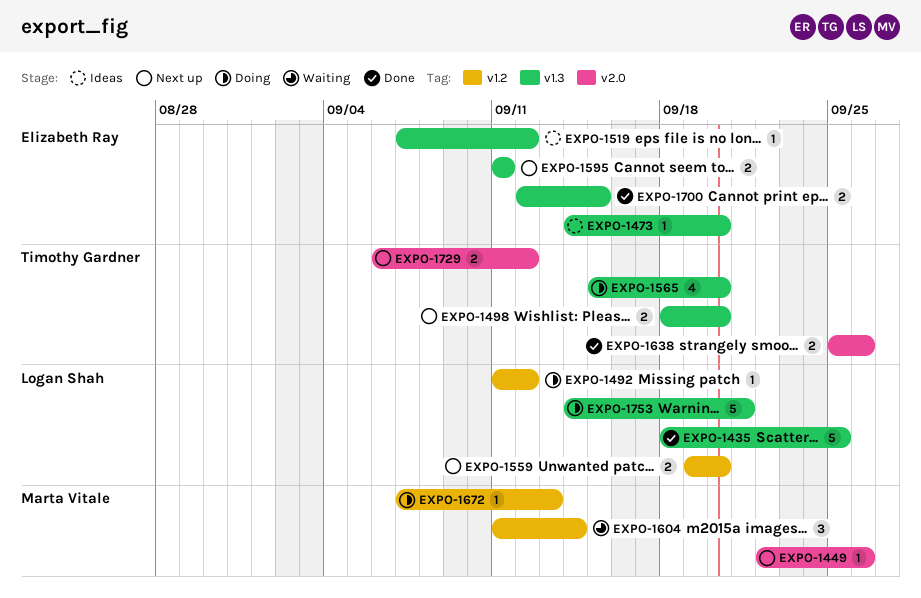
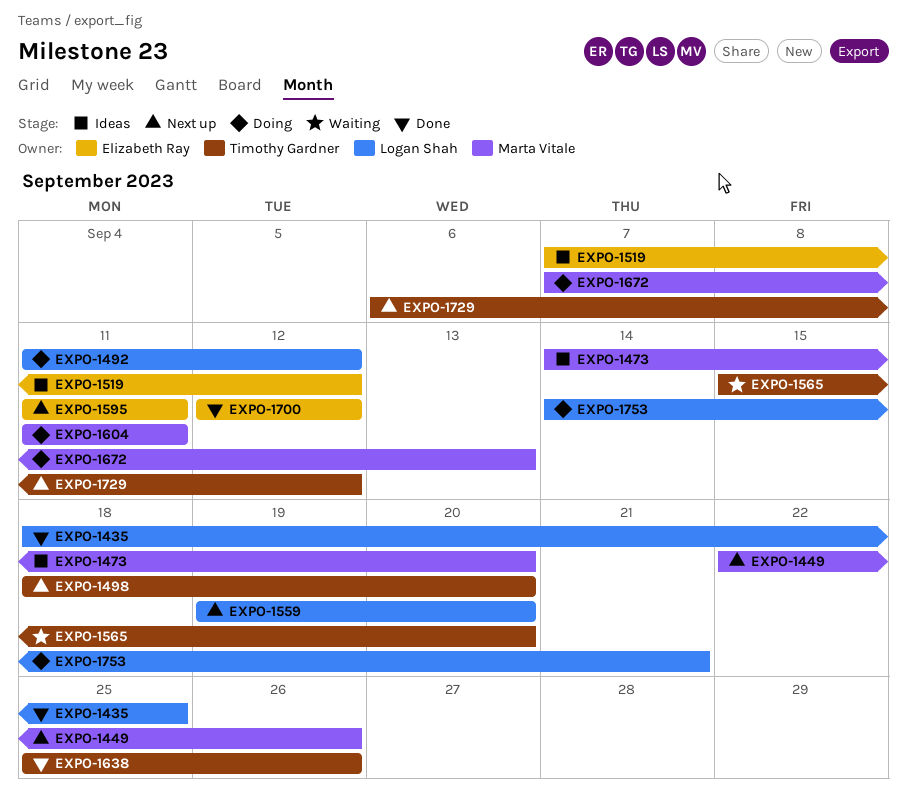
EXPO-1473, owner: Elizabeth Ray -> Marta Vitale
EXPO-1565, status: Doing -> Waiting
EXPO-1604, status: Waiting -> Doing
EXPO-1604, due: Sep 14 -> Sep 11
EXPO-1700, due: Sep 15 -> Sep 12

